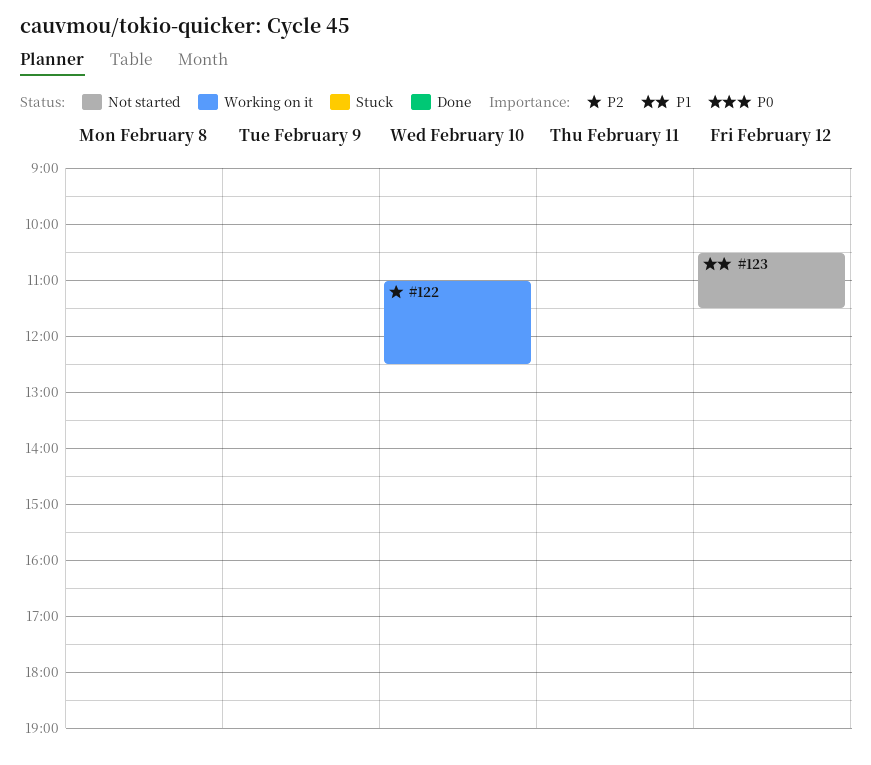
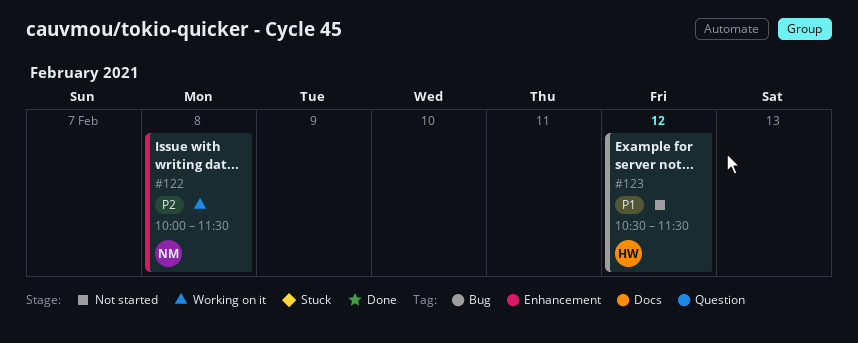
#122, day: Feb 10 -> Feb 8
#122, begins: 11:00 -> 10:00
#122, ends: 12:30 -> 11:30

